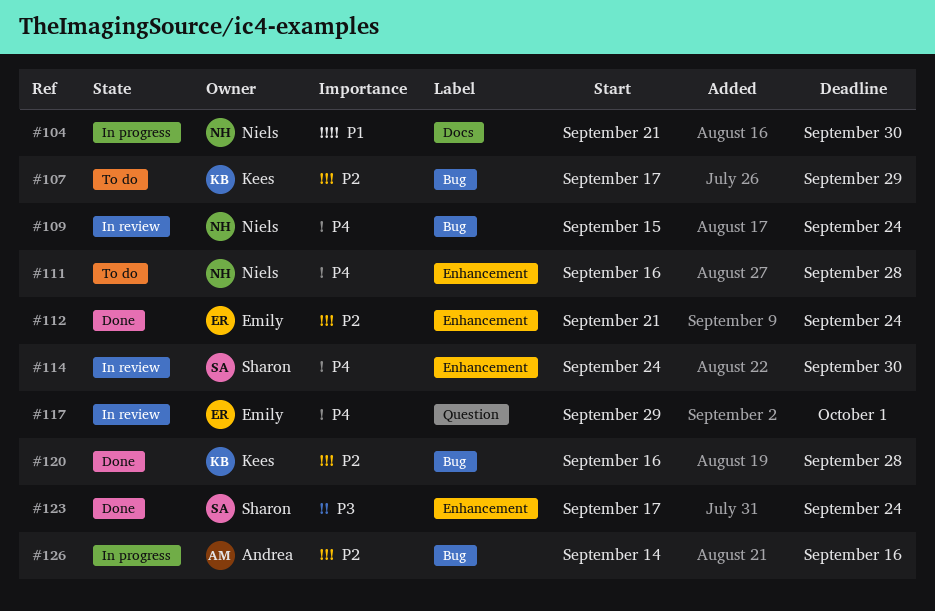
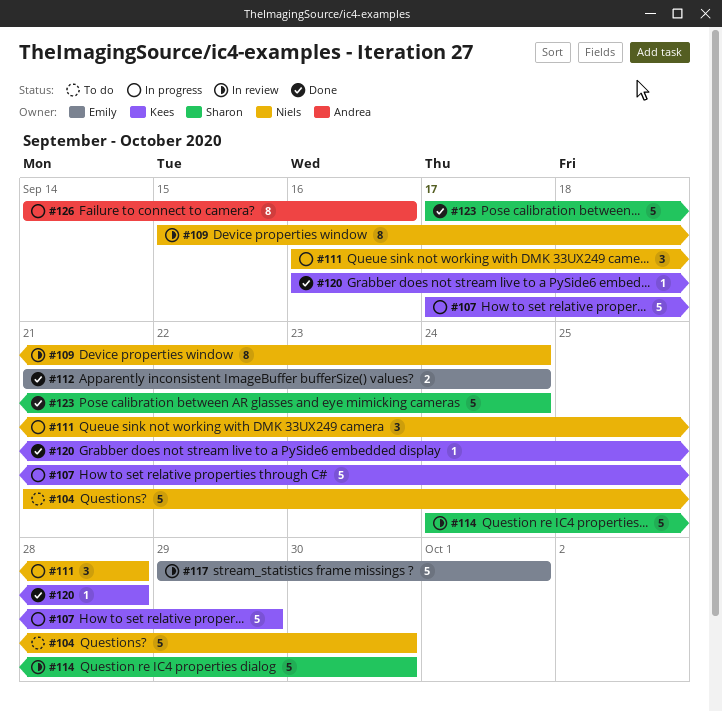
#104, status: In progress -> To do
#107, status: To do -> In progress
#111, status: To do -> In progress

